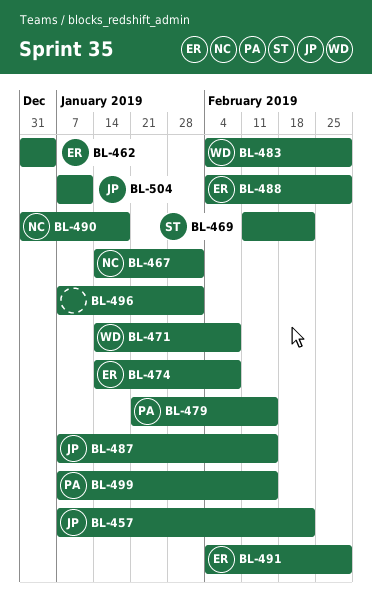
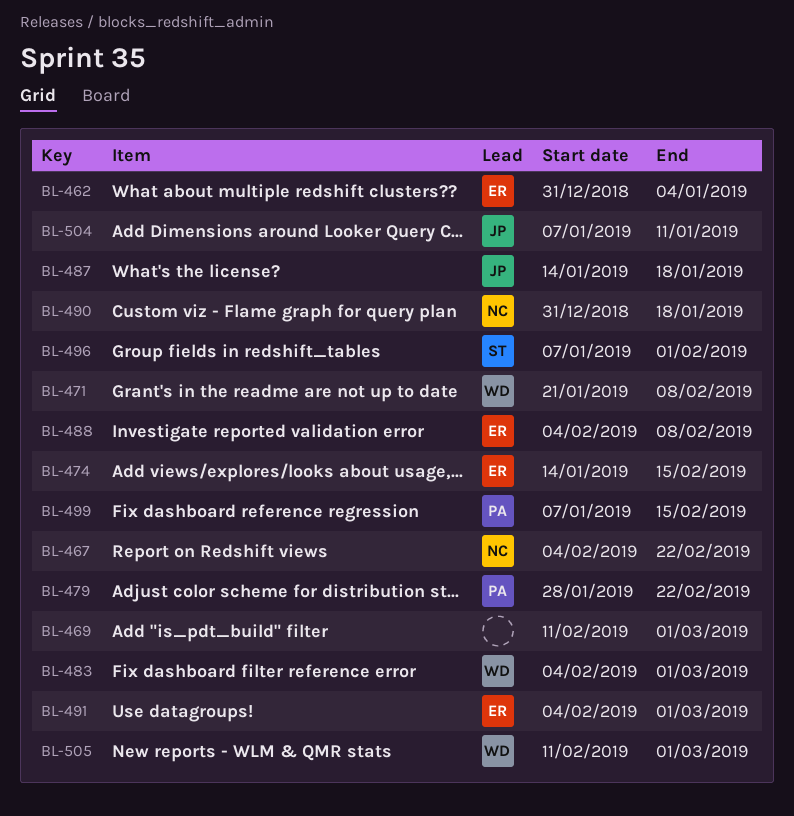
BL-457: present -> none
BL-467, start: Jan 14 -> Feb 4
BL-467, due: Feb 1 -> Feb 22
BL-469, owner: ST -> none
BL-469, due: Feb 22 -> Mar 1
BL-471, start: Jan 14 -> Jan 21
BL-474, due: Feb 8 -> Feb 15
BL-479, start: Jan 21 -> Jan 28
BL-479, due: Feb 15 -> Feb 22
BL-487, start: Jan 7 -> Jan 14
BL-487, due: Feb 15 -> Jan 18
BL-488, due: Mar 1 -> Feb 8
BL-496, owner: none -> ST
BL-505: none -> present

